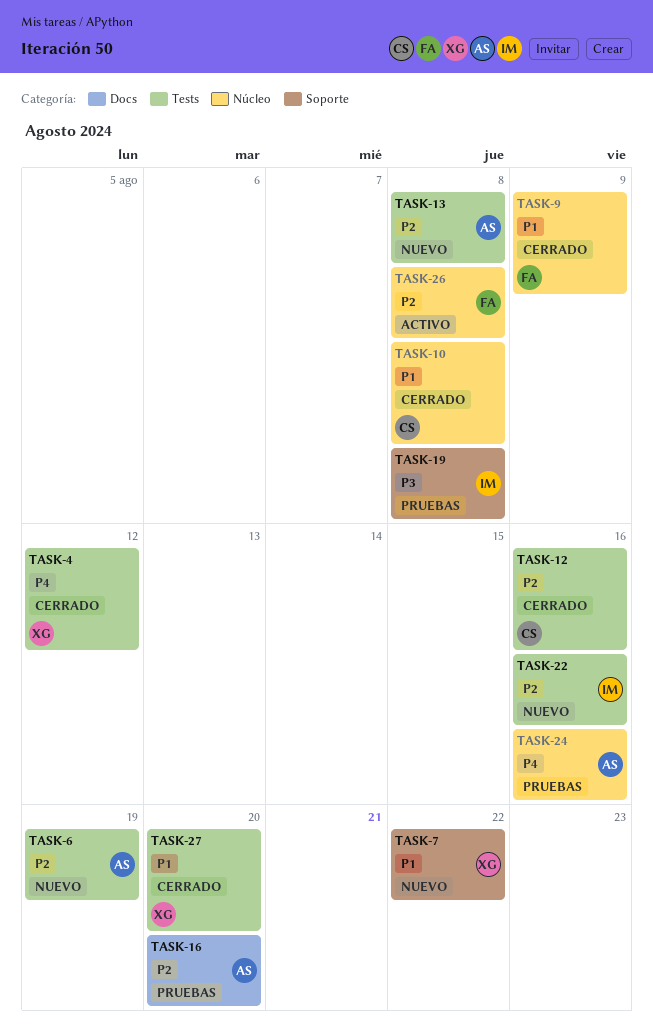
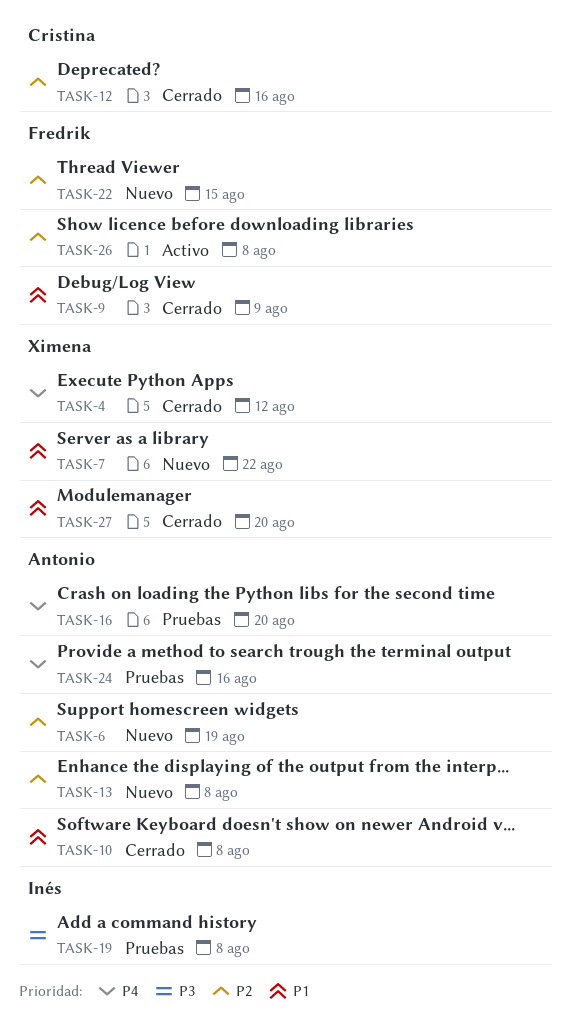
TASK-10, owner: Cristina -> Antonio
TASK-16, priority: P2 -> P4
TASK-22, owner: Inés -> Fredrik
TASK-22, due: Aug 16 -> Aug 15

